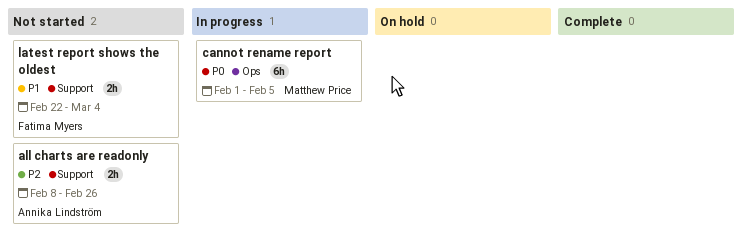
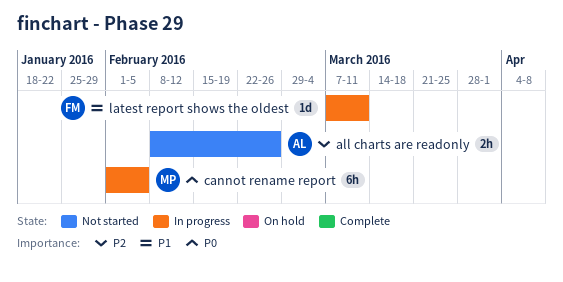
latest report shows the oldest, status: Not started -> In progress
latest report shows the oldest, estimate: 2h -> 1d
latest report shows the oldest, start: Feb 22 -> Mar 7
latest report shows the oldest, due: Mar 4 -> Mar 11

